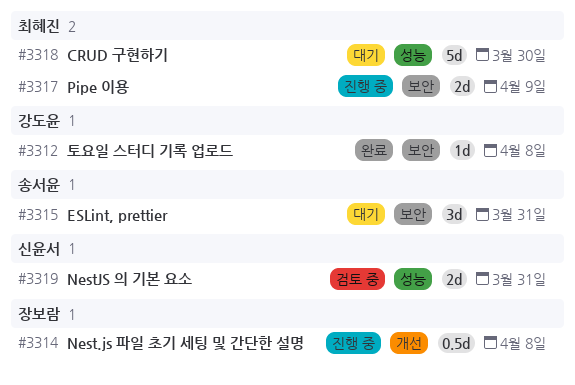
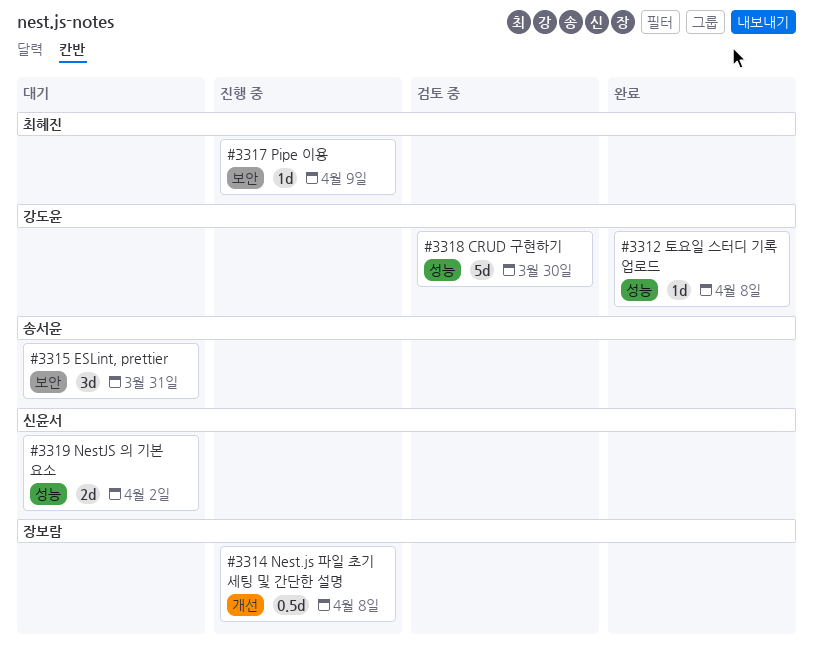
#3312, label: 보안 -> 성능
#3317, estimate: 2d -> 1d
#3318, status: 대기 -> 검토 중
#3318, owner: 최혜진 -> 강도윤
#3319, status: 검토 중 -> 대기
#3319, due: Mar 31 -> Apr 2

